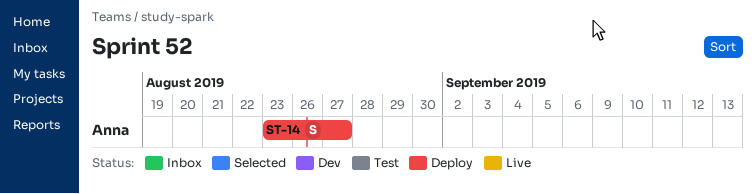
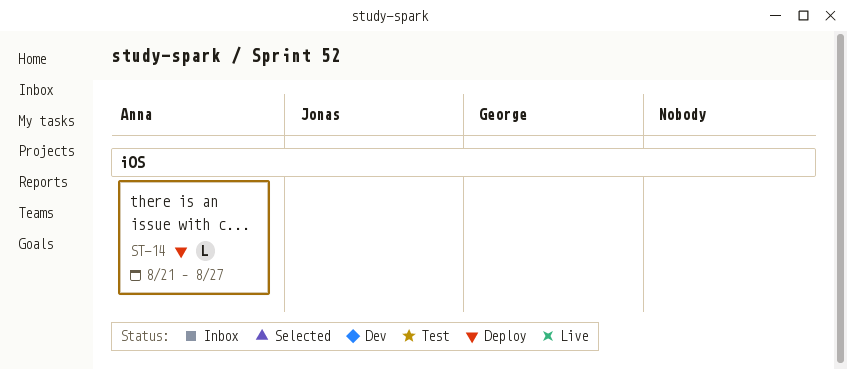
ST-14, estimate: S -> L
ST-14, start: Aug 23 -> Aug 21

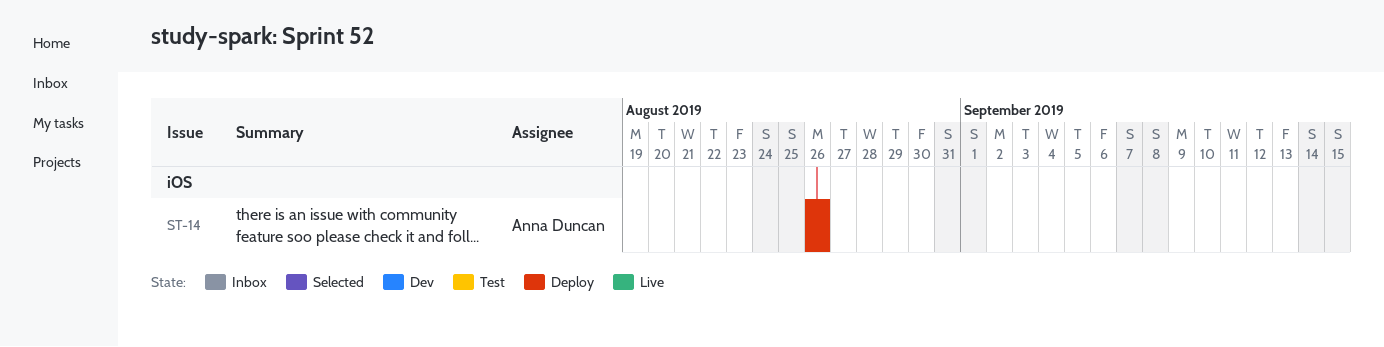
ST-14, start: Aug 21 -> Aug 26
ST-14, due: Aug 27 -> Aug 26

